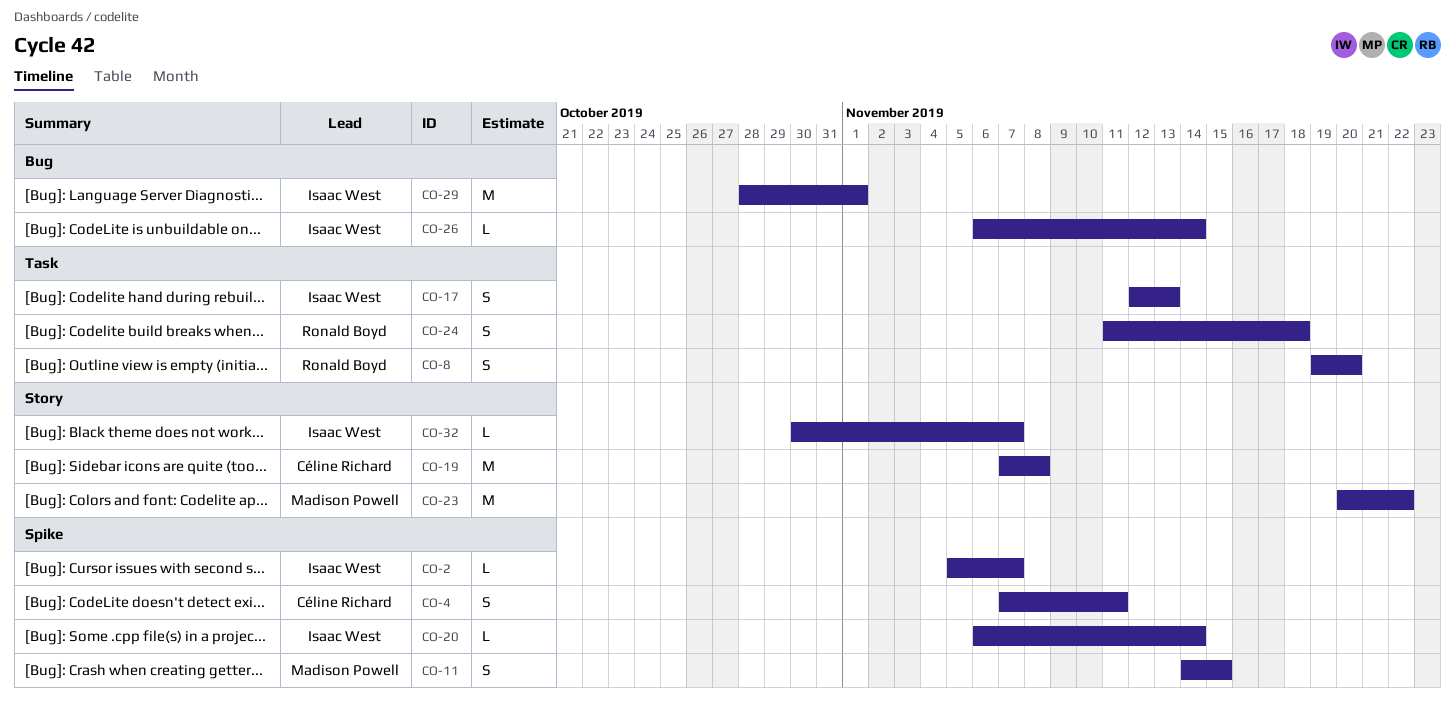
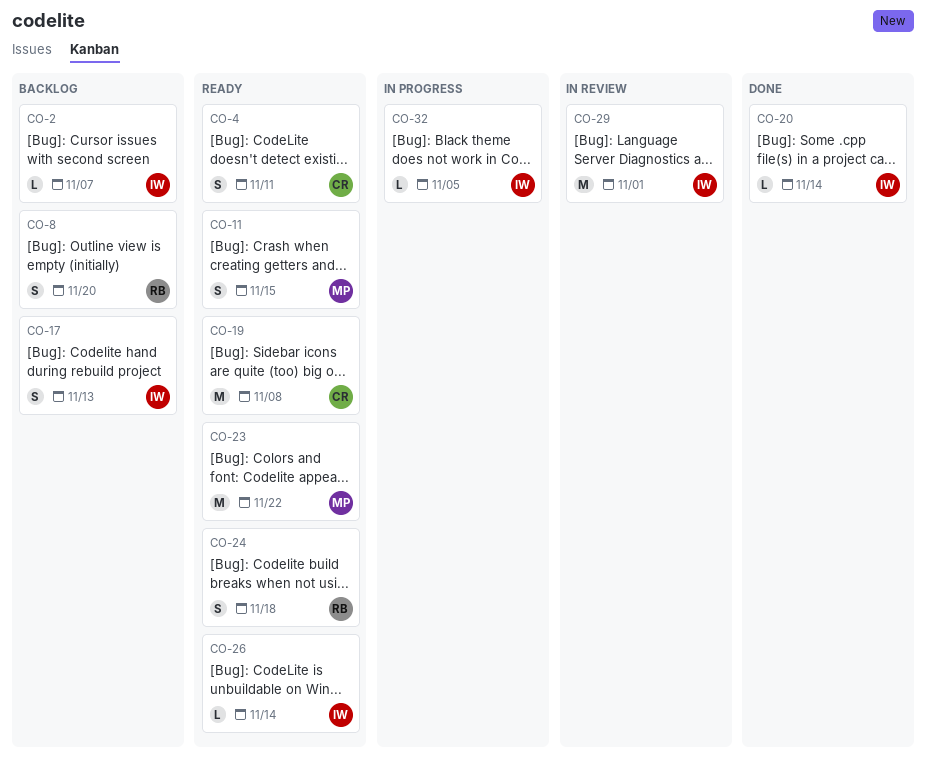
CO-32, due: Nov 7 -> Nov 5

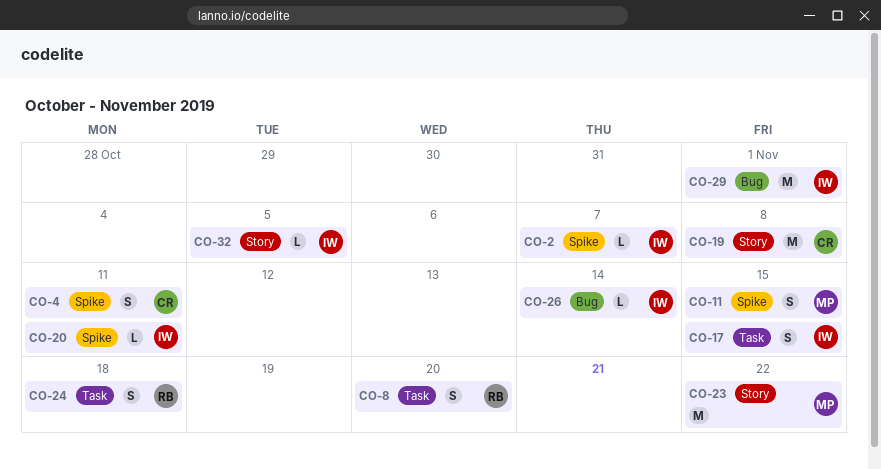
CO-17, due: Nov 13 -> Nov 15
CO-20, due: Nov 14 -> Nov 11

